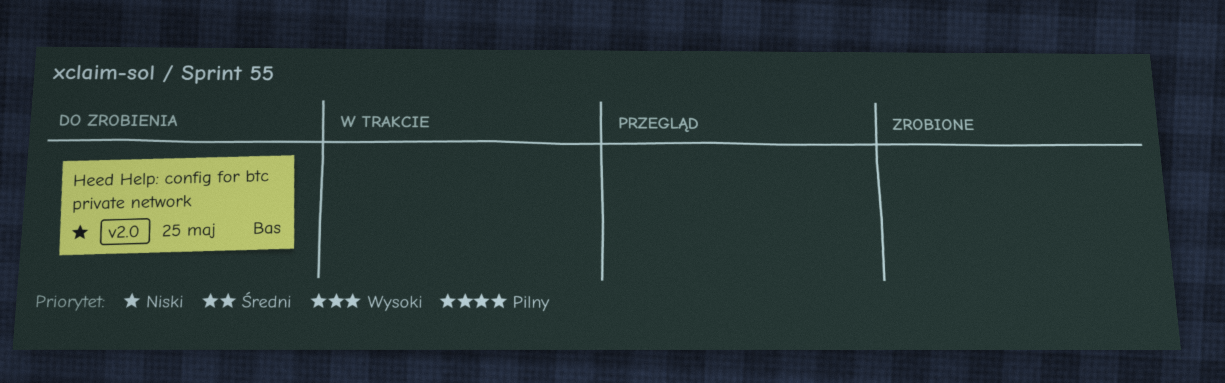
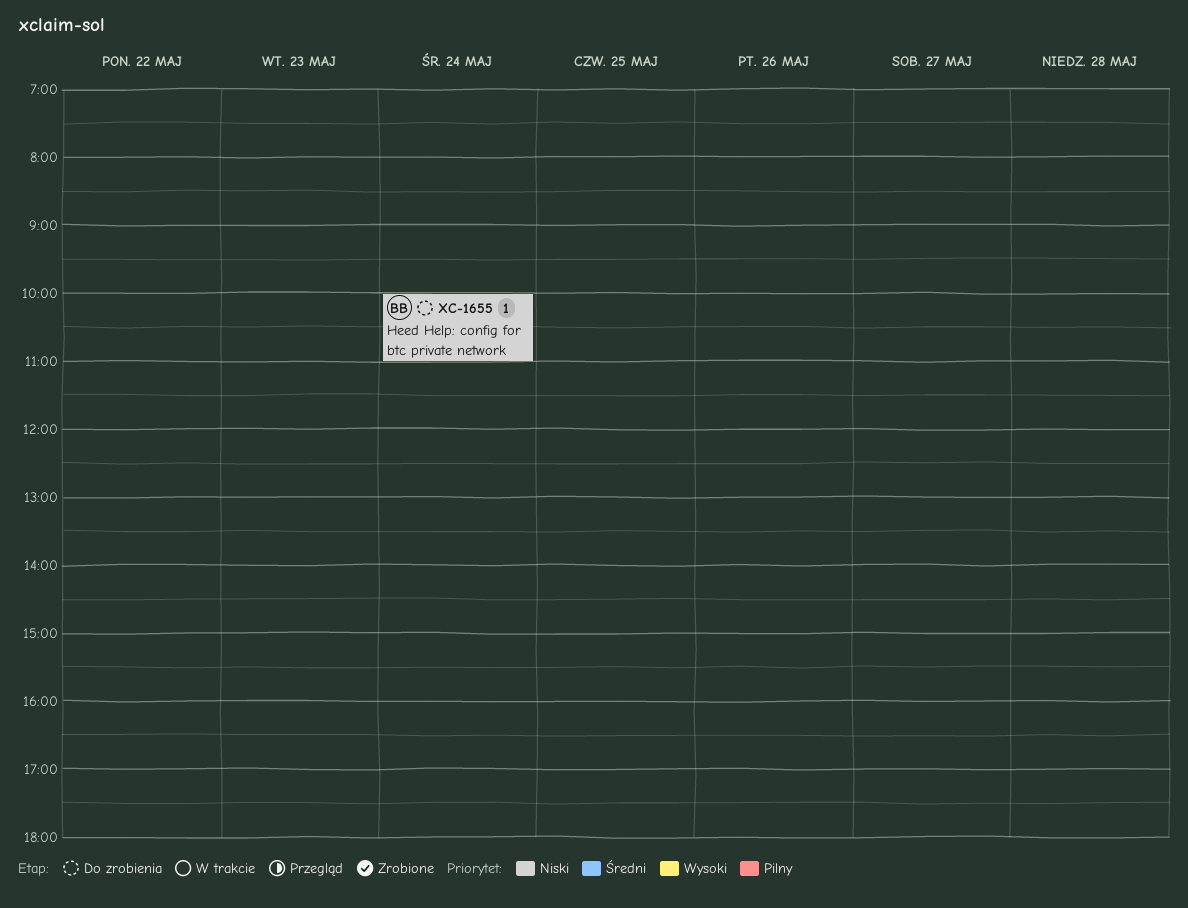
Heed Help: config for btc private network, day: May 25 -> May 24

